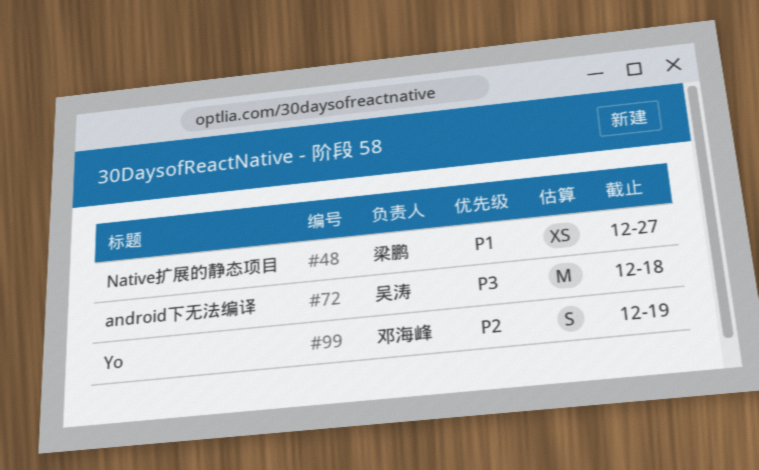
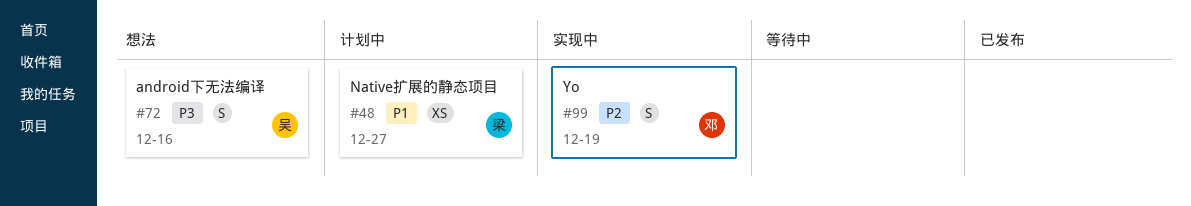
#72, estimate: M -> S
#72, due: Dec 18 -> Dec 16

